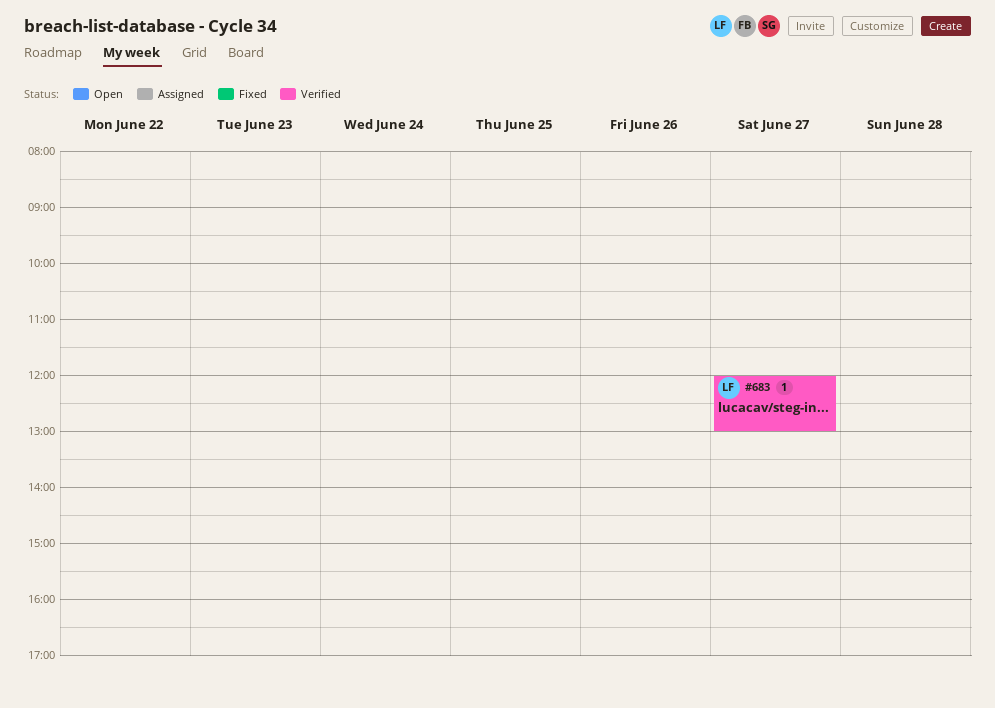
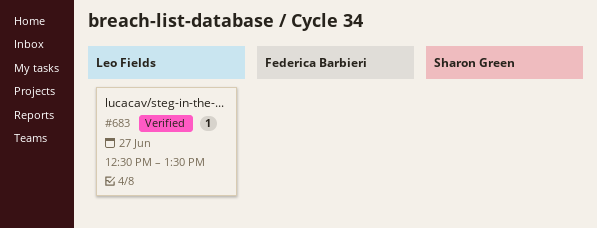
#683, begins: 12:00 -> 12:30
#683, ends: 13:00 -> 13:30

